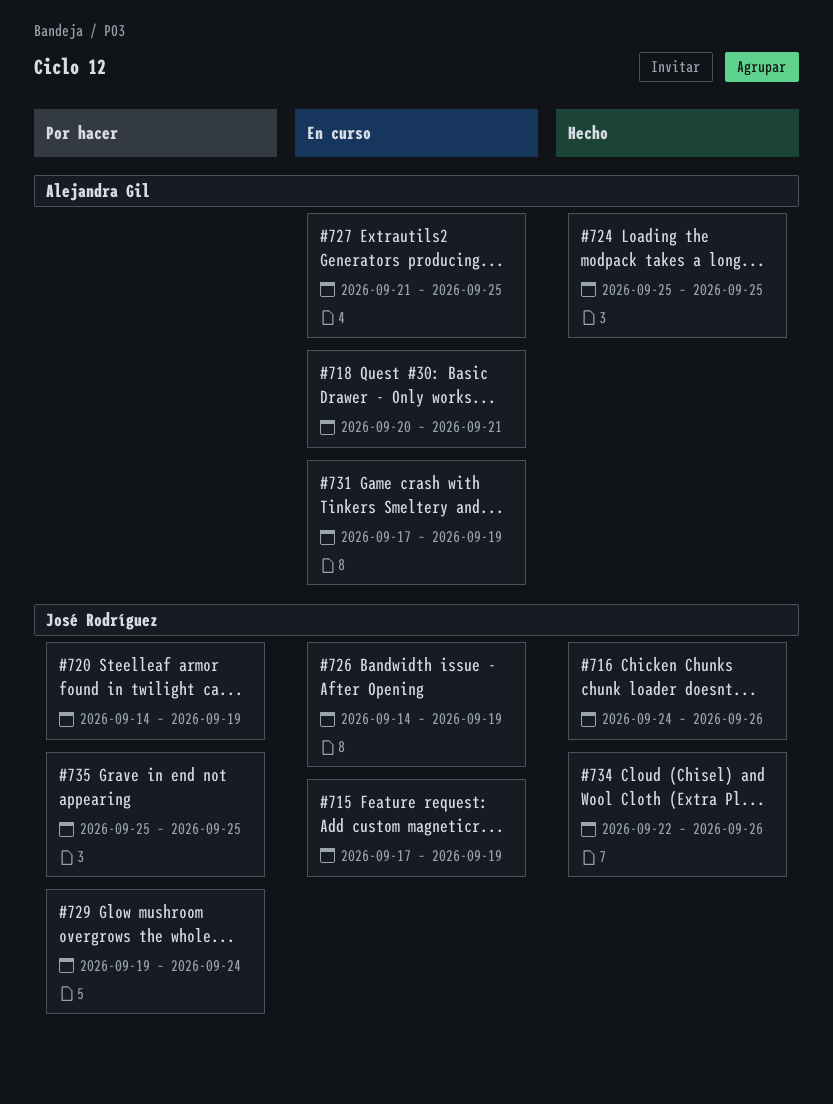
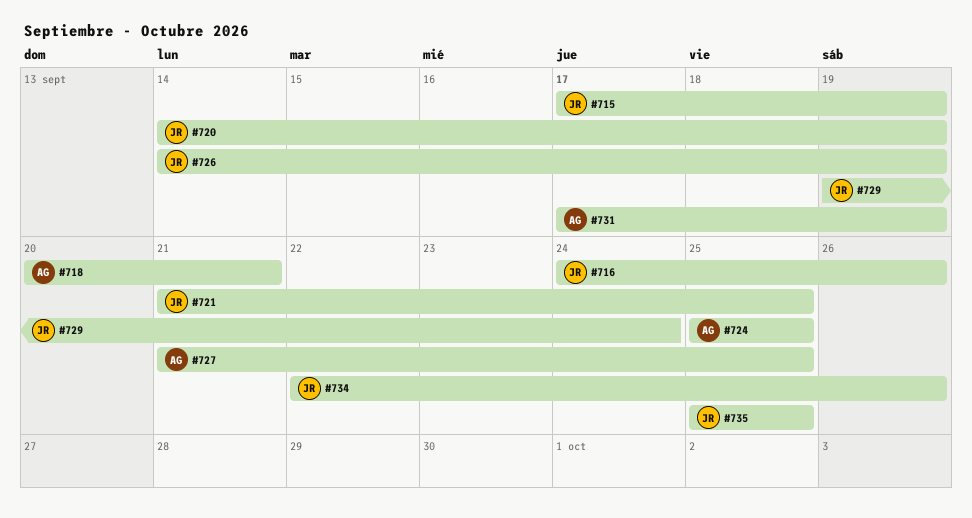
#721: none -> present

